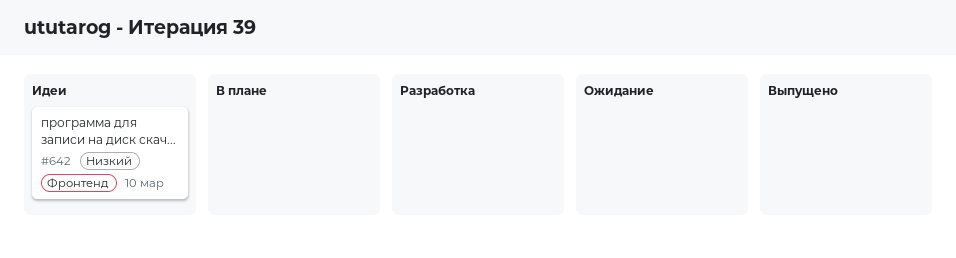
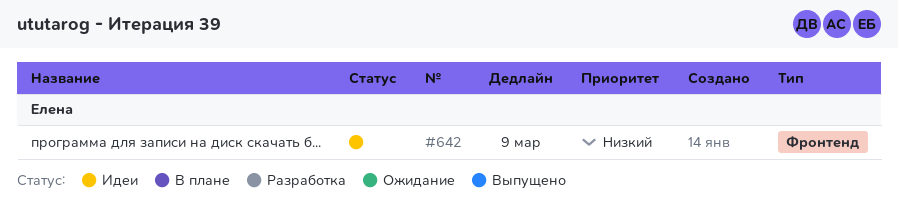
#642, due: Mar 10 -> Mar 9

